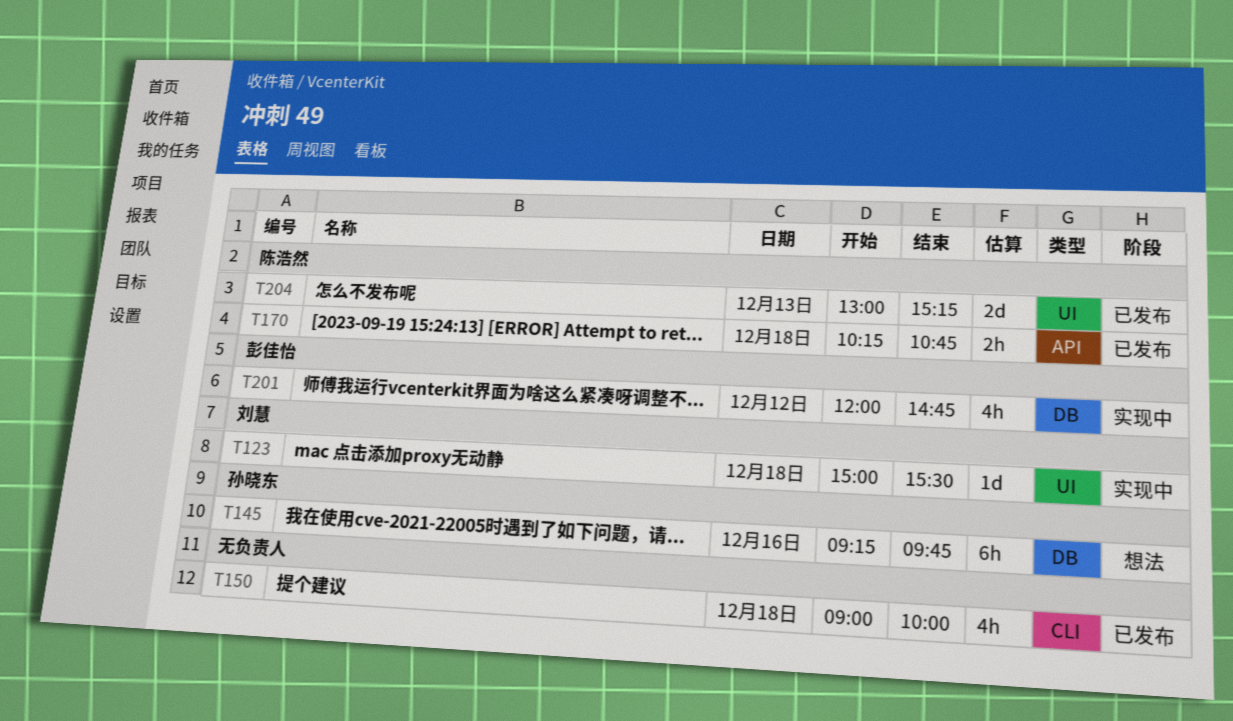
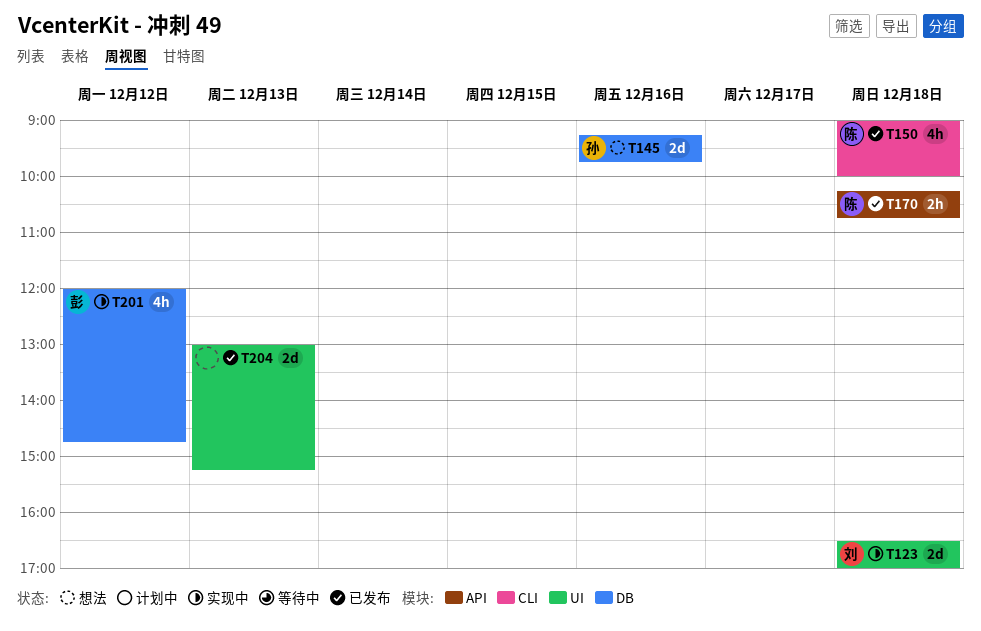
T123, estimate: 1d -> 2d
T123, begins: 15:00 -> 16:30
T123, ends: 15:30 -> 17:00
T145, estimate: 6h -> 2d
T150, owner: none -> 陈浩然
T204, owner: 陈浩然 -> none

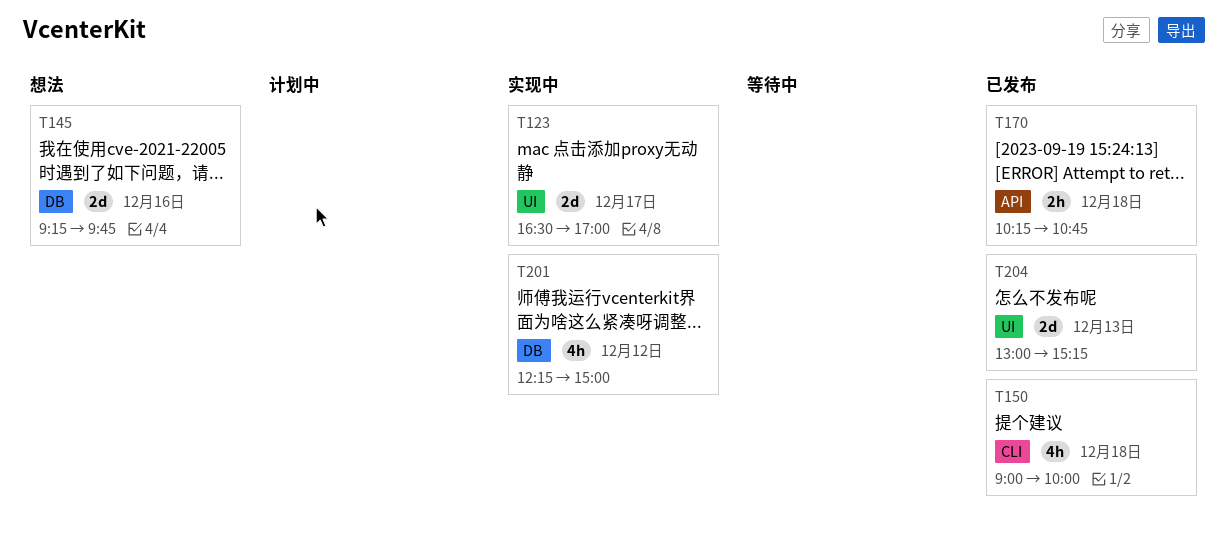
T123, day: Dec 18 -> Dec 17
T201, begins: 12:00 -> 12:15
T201, ends: 14:45 -> 15:00

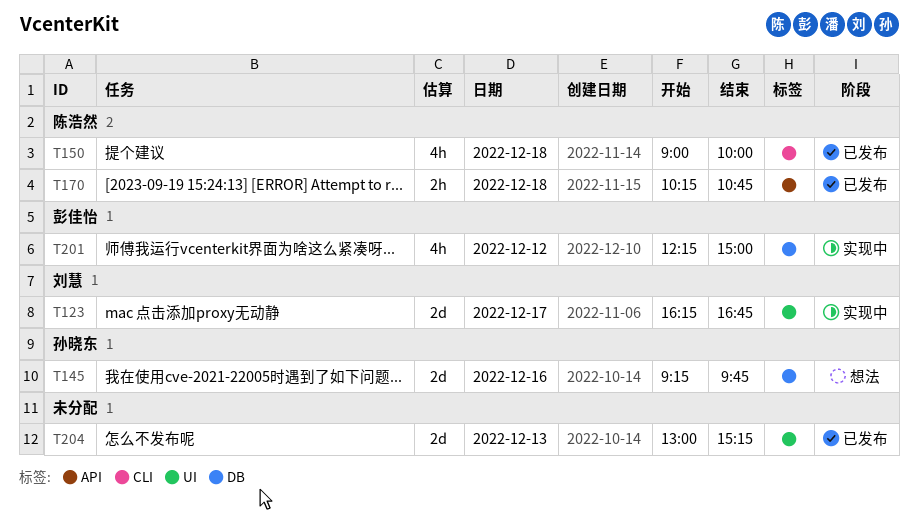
T123, begins: 16:30 -> 16:15
T123, ends: 17:00 -> 16:45

